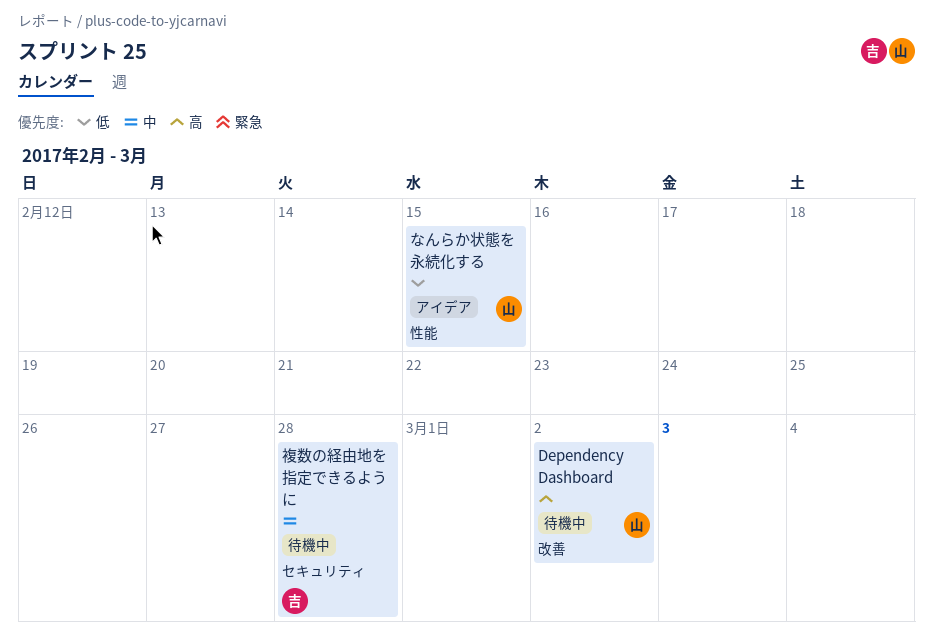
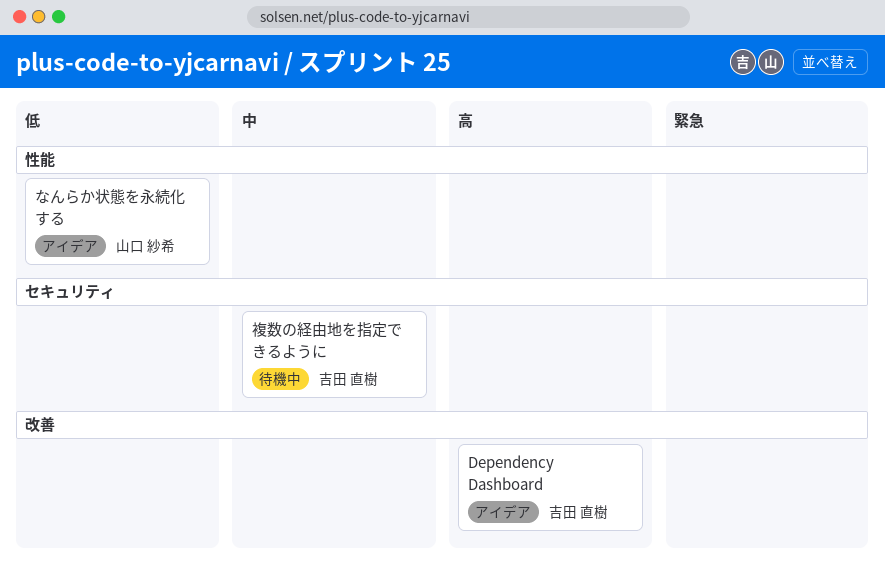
Dependency Dashboard, status: 待機中 -> アイデア
Dependency Dashboard, owner: 山口 紗希 -> 吉田 直樹

